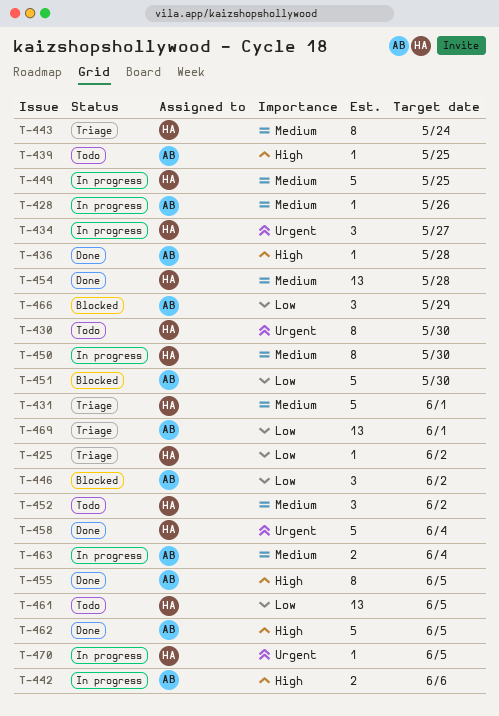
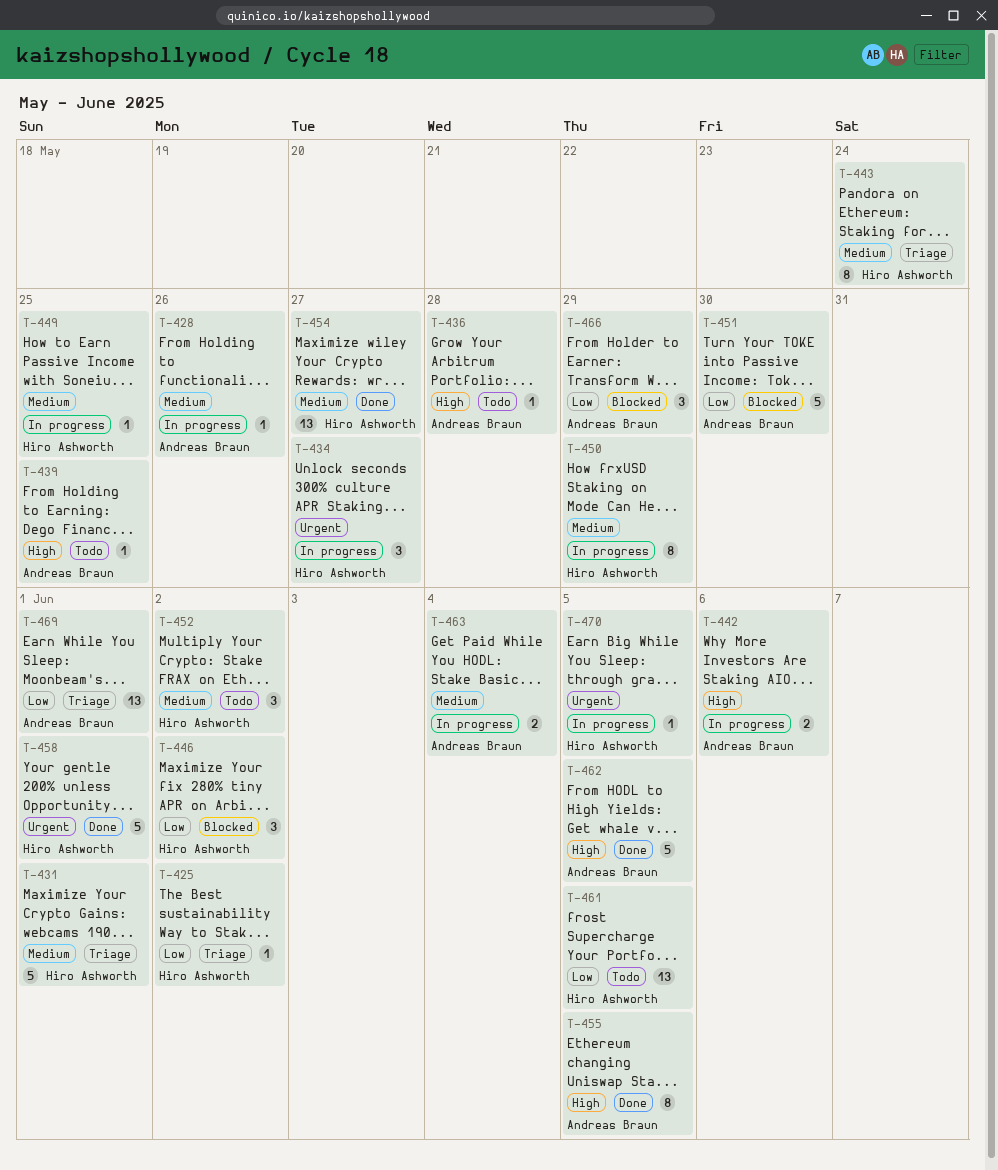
T-430: present -> none
T-436, status: Done -> Todo
T-446, owner: Andreas Braun -> Hiro Ashworth
T-449, estimate: 5 -> 1
T-450, due: May 30 -> May 29
T-454, due: May 28 -> May 27
T-458, due: Jun 4 -> Jun 1

